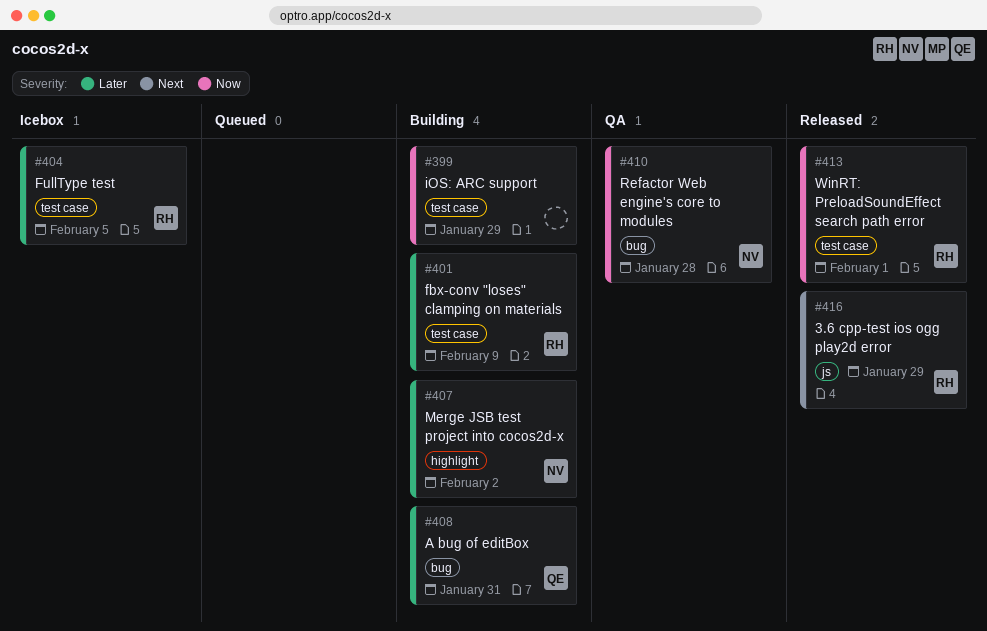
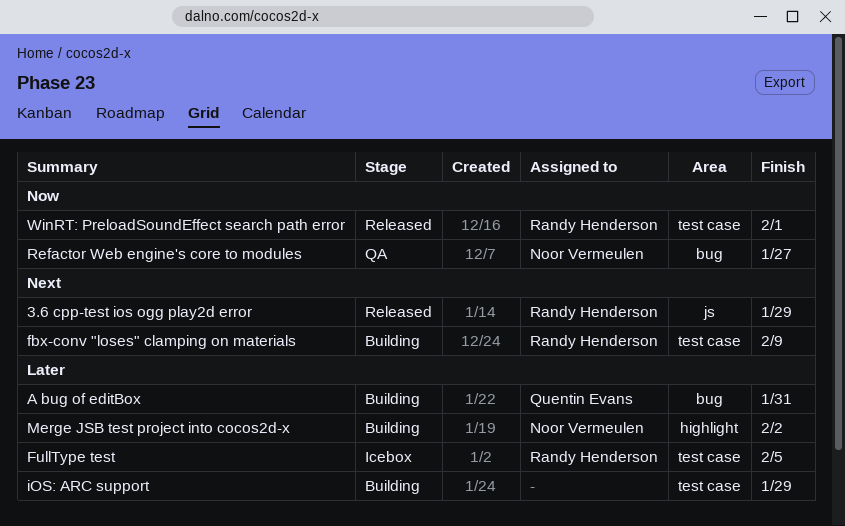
fbx-conv "loses" clamping on materials, priority: Later -> Next
iOS: ARC support, priority: Now -> Later
Refactor Web engine's core to modules, due: Jan 28 -> Jan 27

